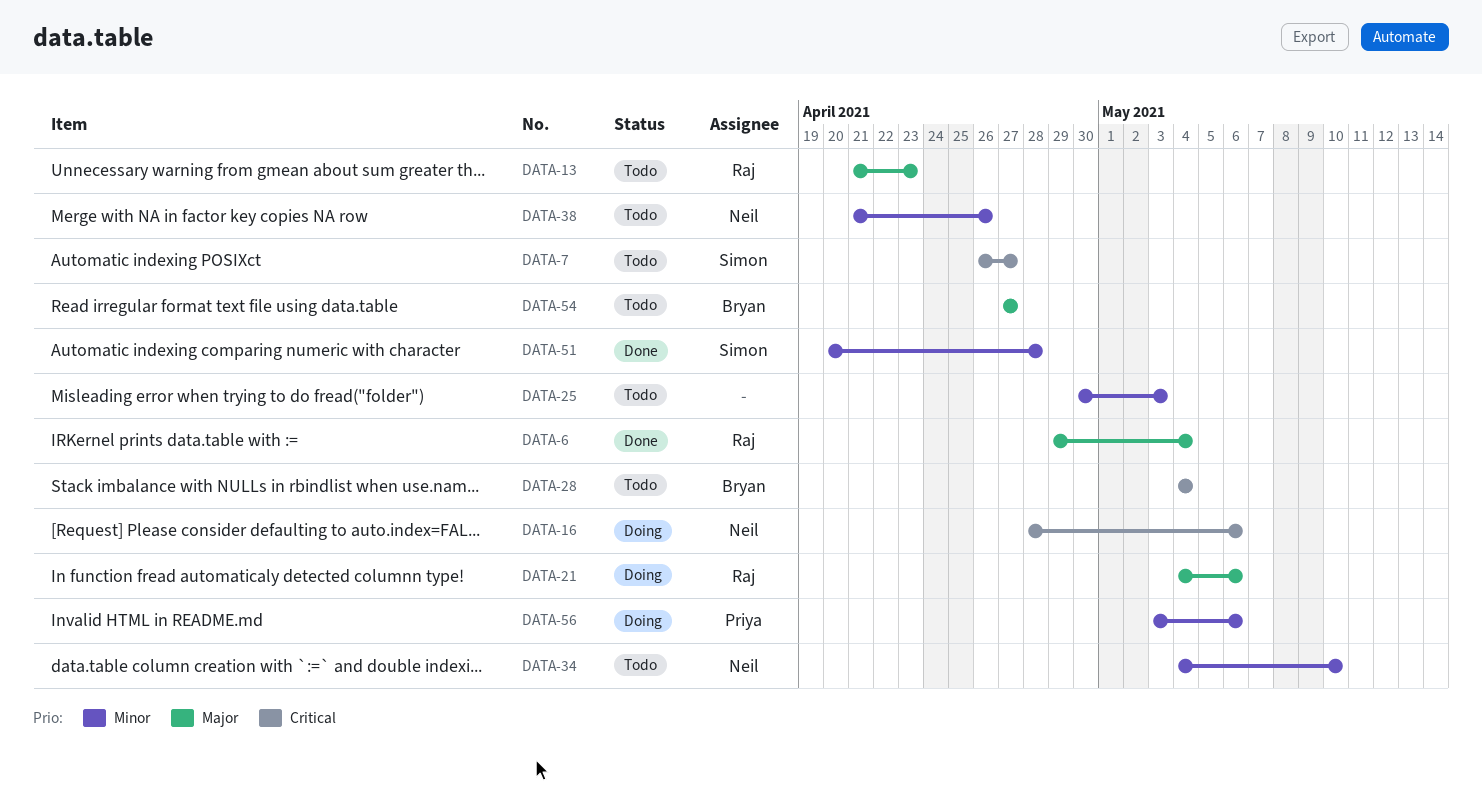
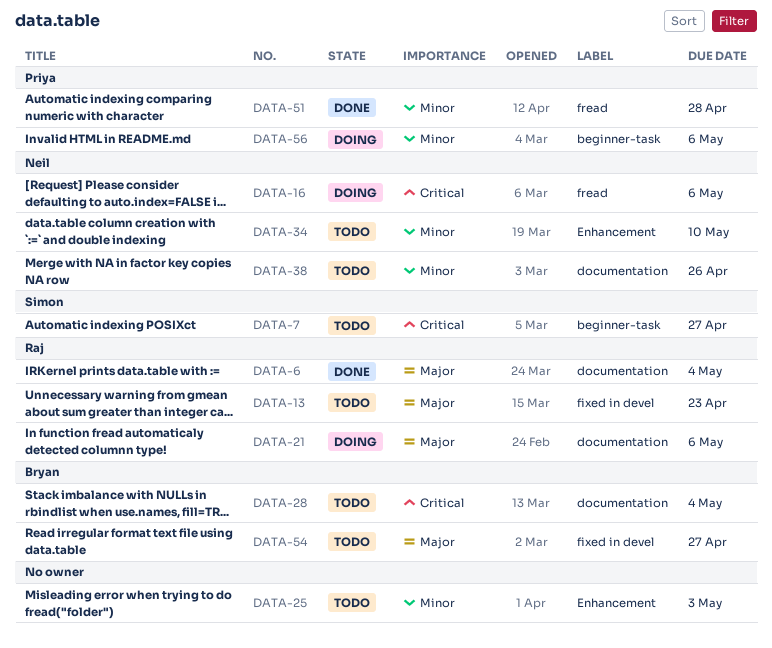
DATA-51, owner: Simon -> Priya

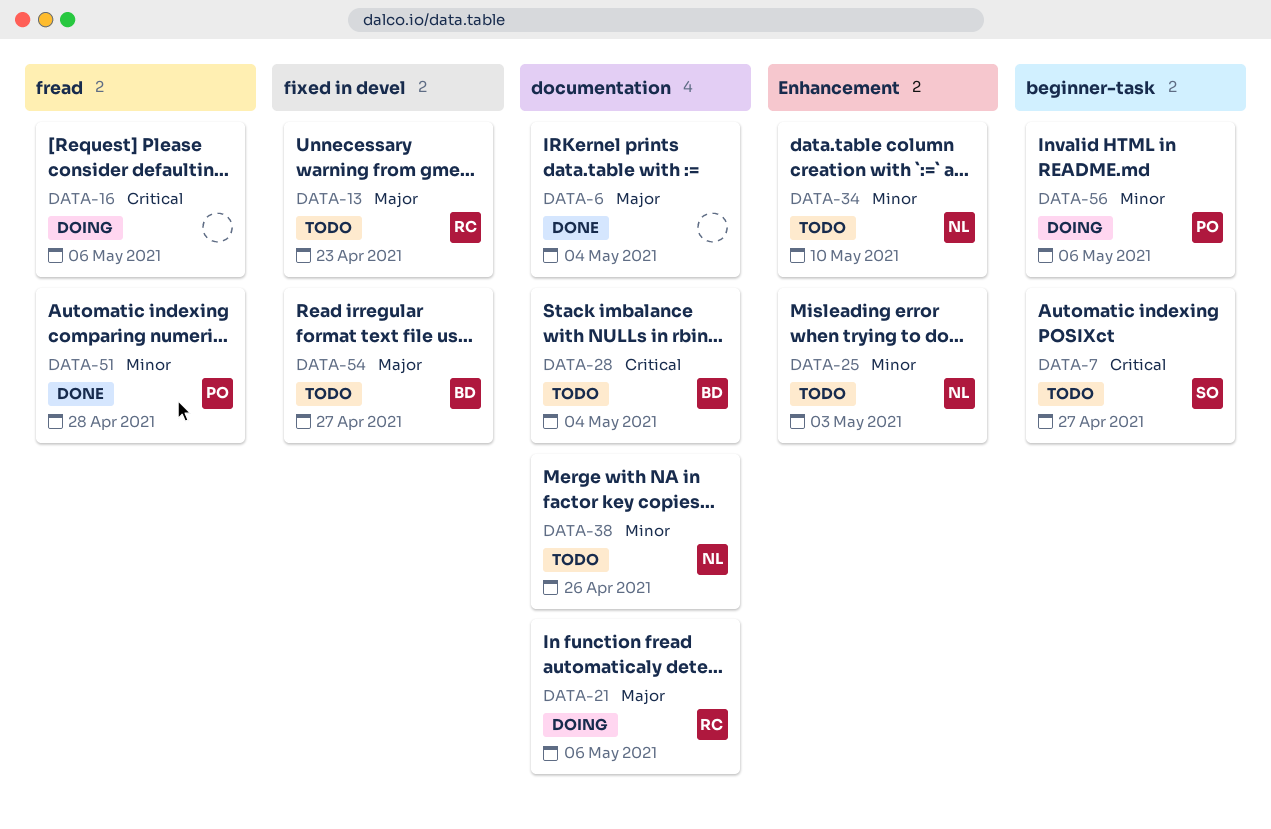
DATA-6, owner: Raj -> none
DATA-16, owner: Neil -> none
DATA-25, owner: none -> Neil

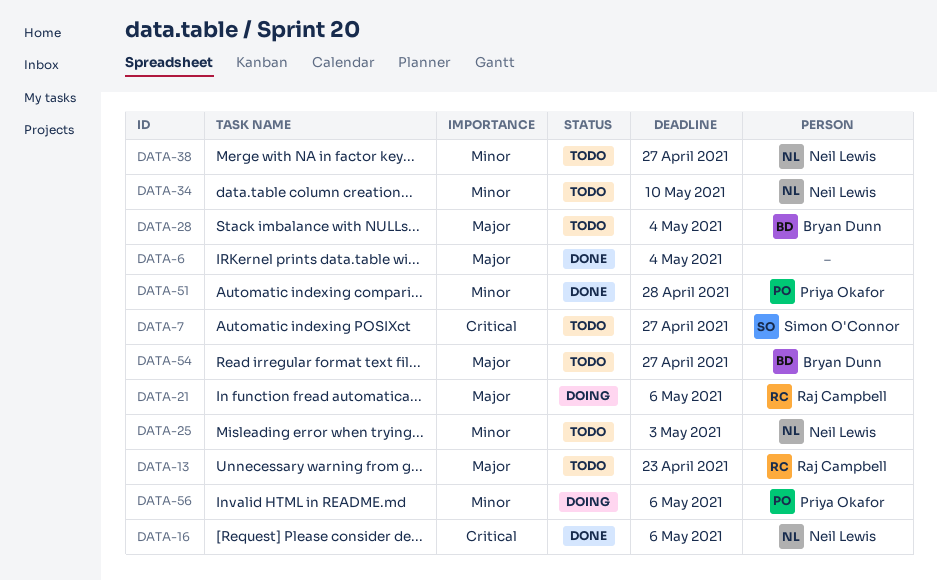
DATA-16, status: Doing -> Done
DATA-16, owner: none -> Neil Lewis
DATA-28, priority: Critical -> Major
DATA-38, due: Apr 26 -> Apr 27

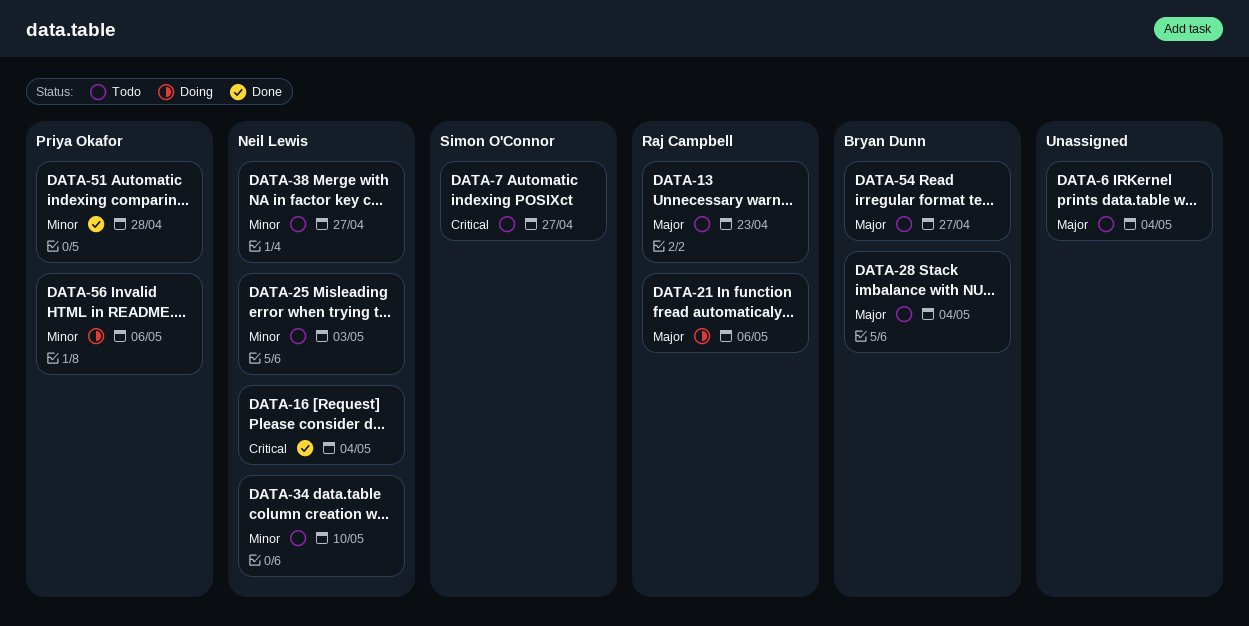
DATA-6, status: Done -> Todo
DATA-16, due: May 6 -> May 4

